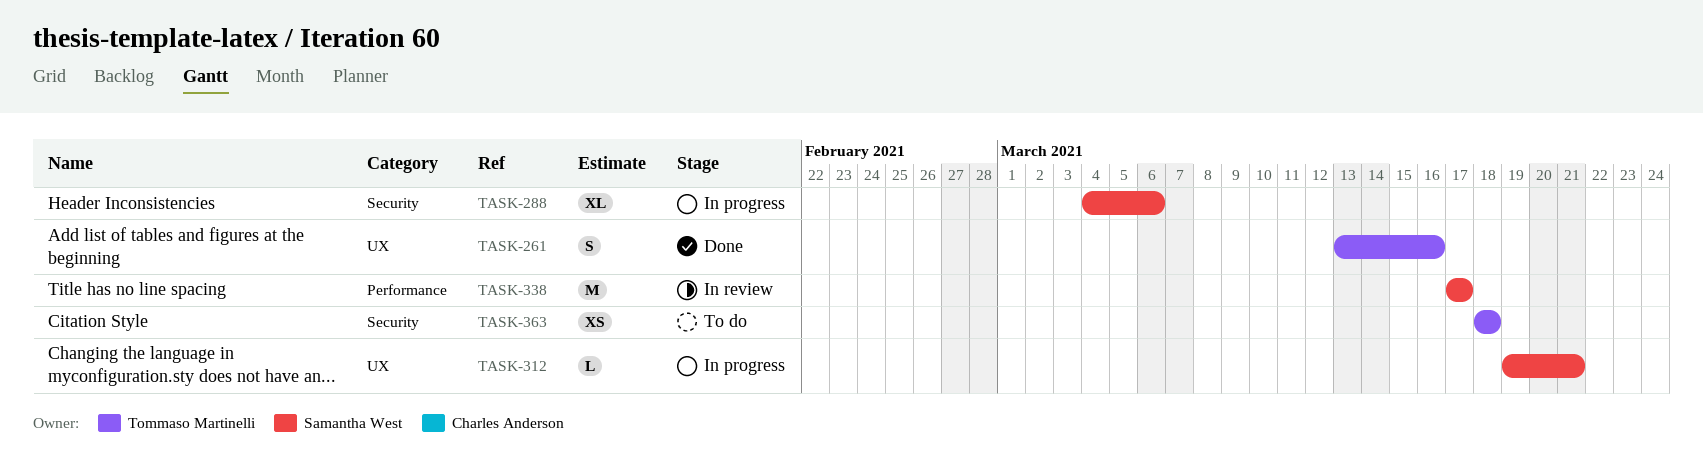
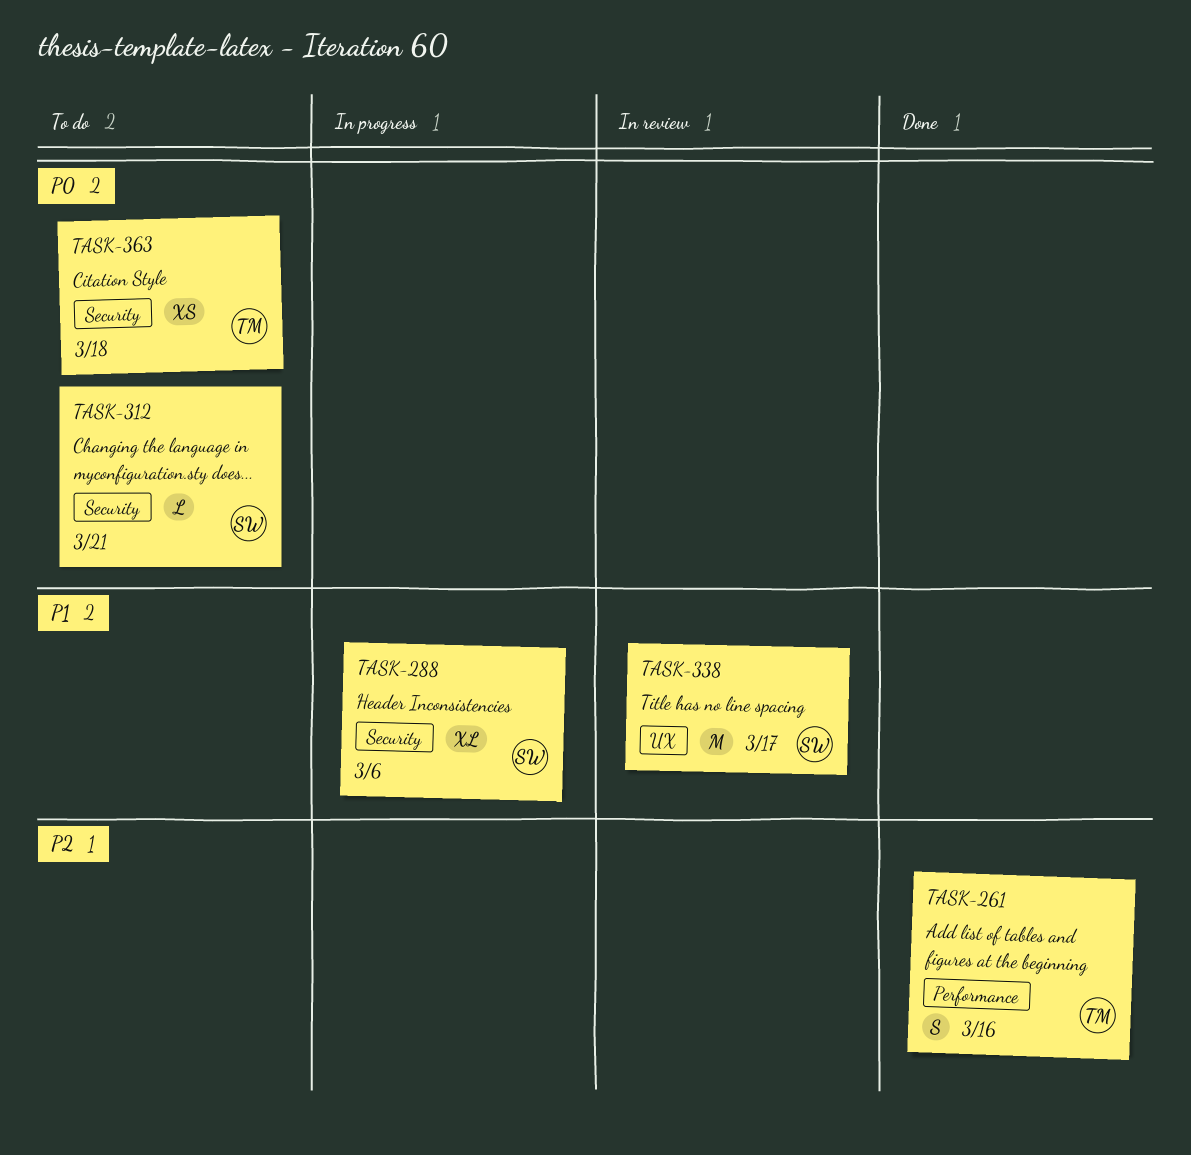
TASK-261, label: UX -> Performance
TASK-312, status: In progress -> To do
TASK-312, label: UX -> Security
TASK-338, label: Performance -> UX

